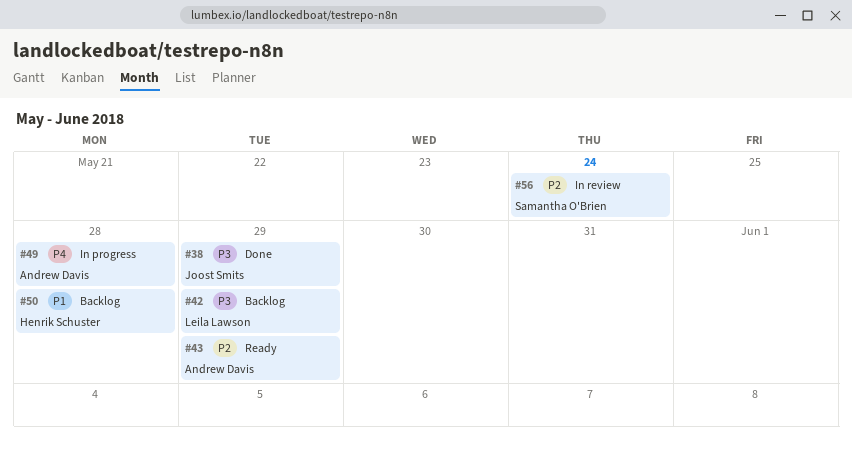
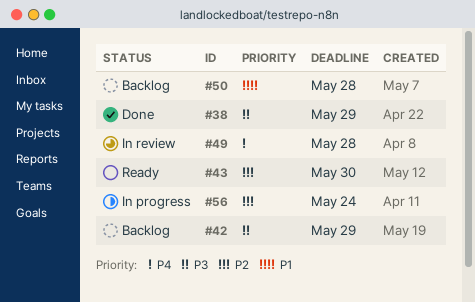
#43, due: May 29 -> May 30
#49, status: In progress -> In review
#56, status: In review -> In progress

